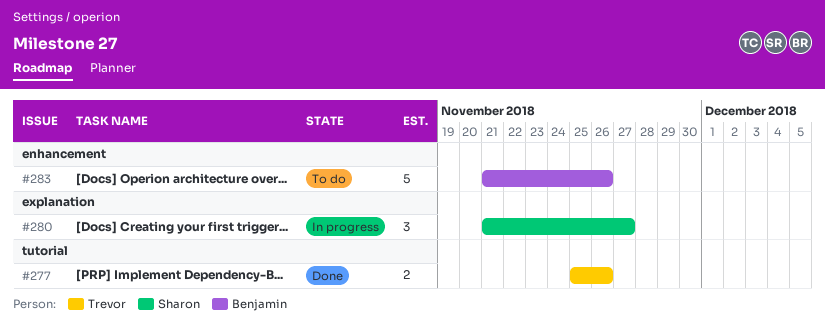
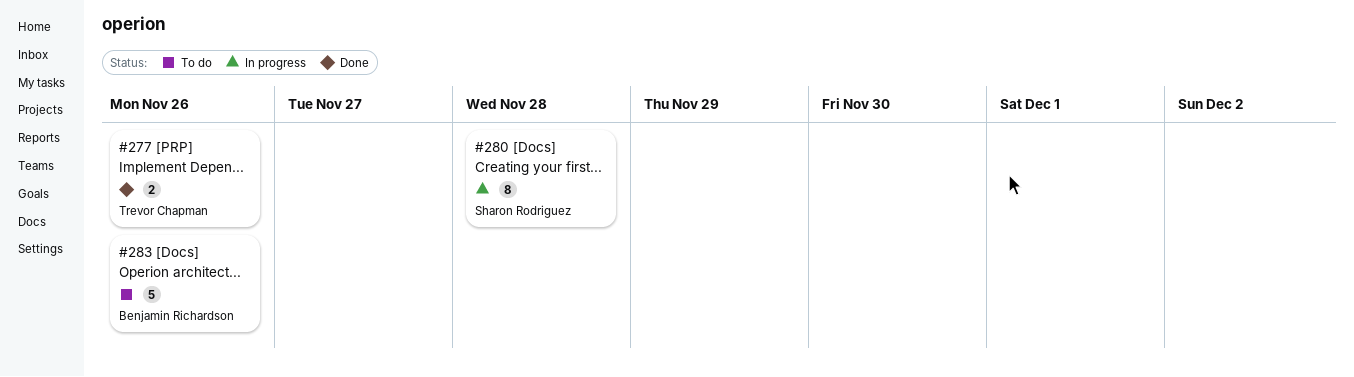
#280, estimate: 3 -> 8
#280, due: Nov 27 -> Nov 28

